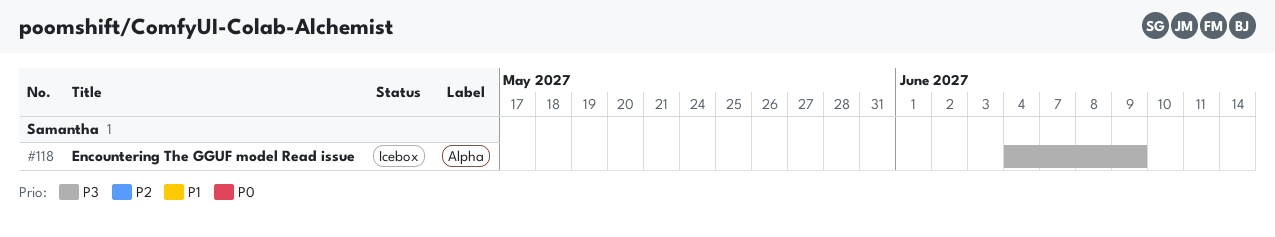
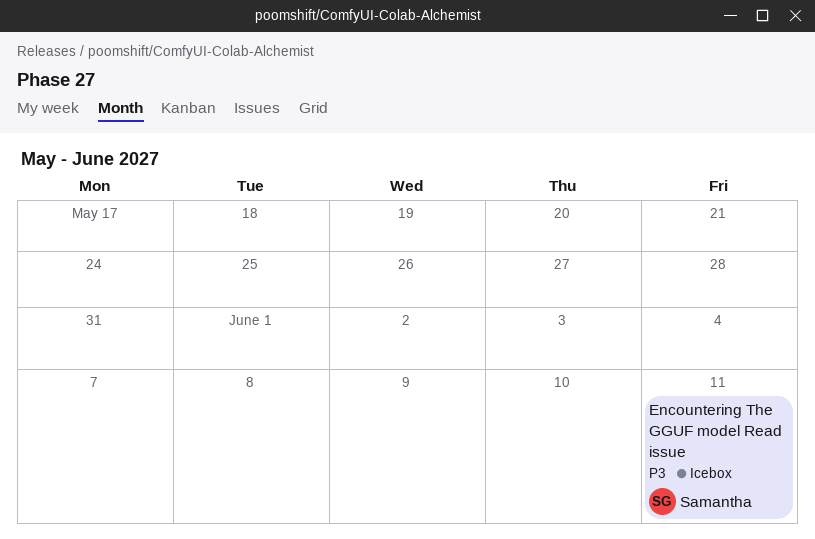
Encountering The GGUF model Read issue, due: Jun 9 -> Jun 11

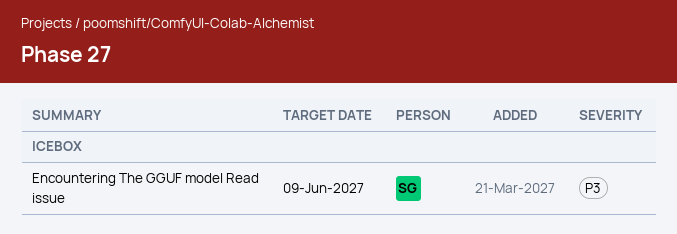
Encountering The GGUF model Read issue, due: Jun 11 -> Jun 9

